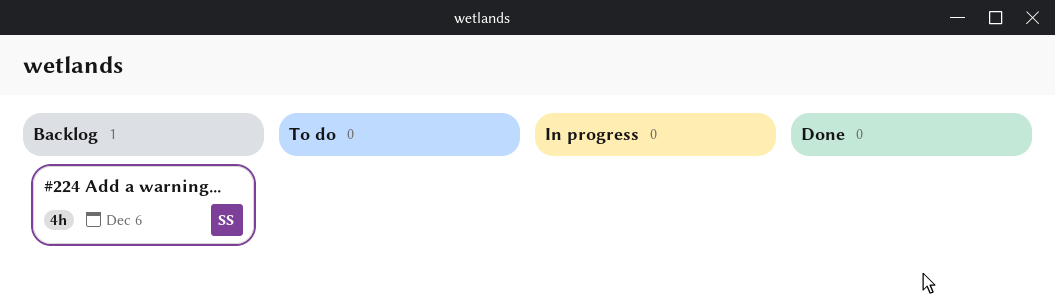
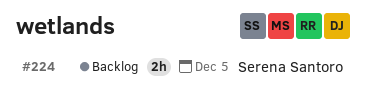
#224, estimate: 4h -> 2h
#224, due: Dec 6 -> Dec 5

